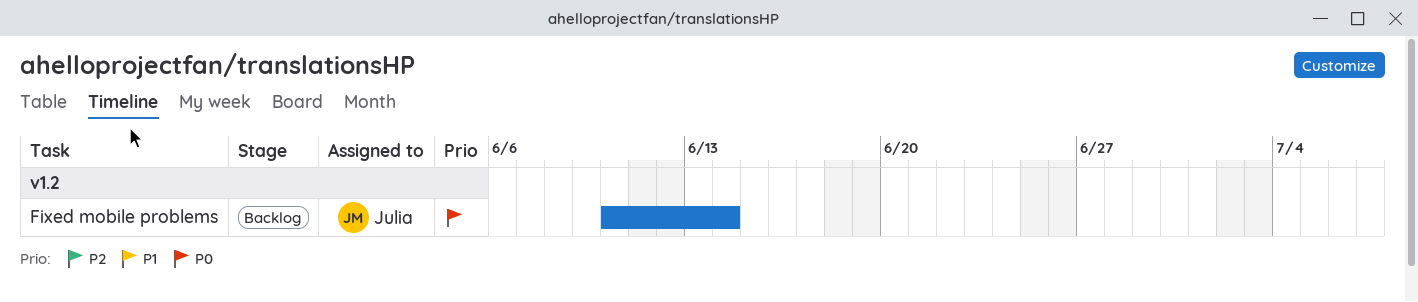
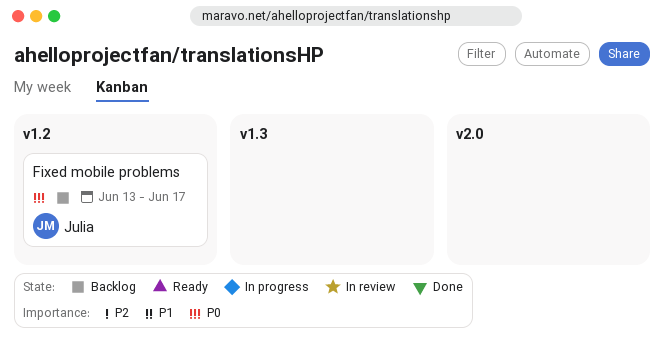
Fixed mobile problems, start: Jun 10 -> Jun 13
Fixed mobile problems, due: Jun 14 -> Jun 17

